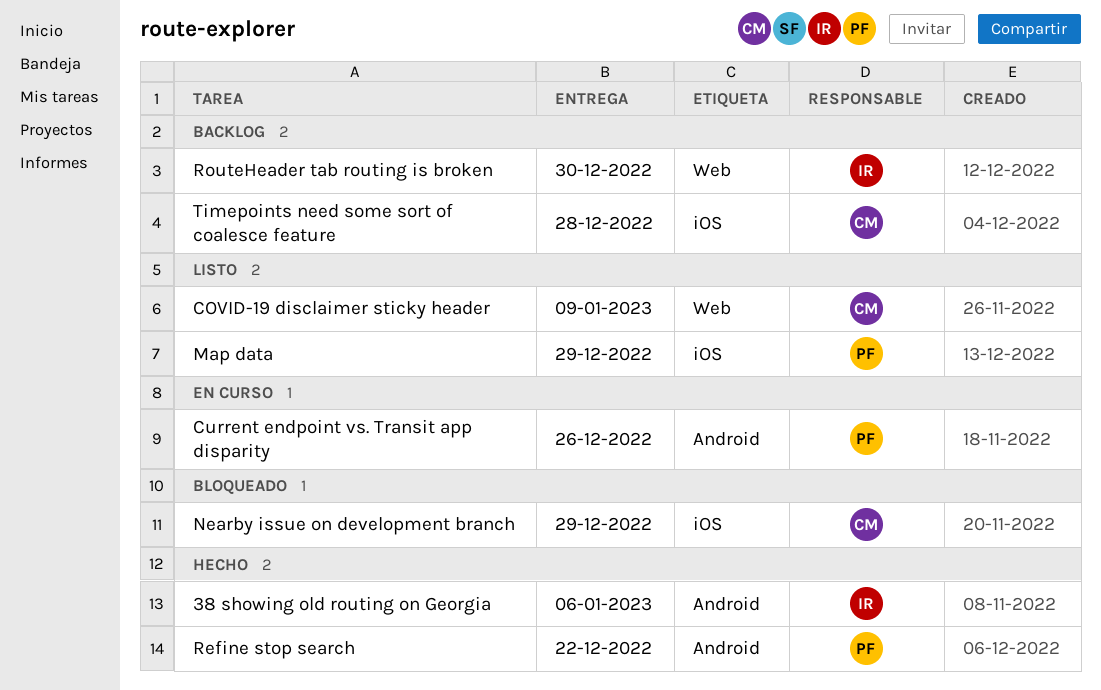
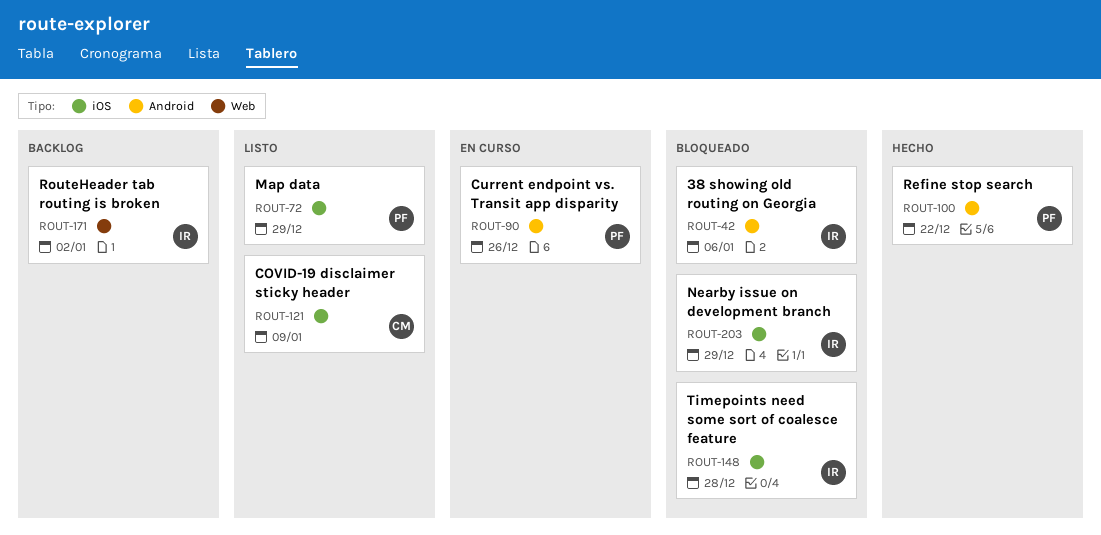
38 showing old routing on Georgia, status: Hecho -> Bloqueado
COVID-19 disclaimer sticky header, label: Web -> iOS
Nearby issue on development branch, owner: CM -> IR
RouteHeader tab routing is broken, due: Dec 30 -> Jan 2
Timepoints need some sort of coalesce feature, status: Backlog -> Bloqueado
Timepoints need some sort of coalesce feature, owner: CM -> IR

